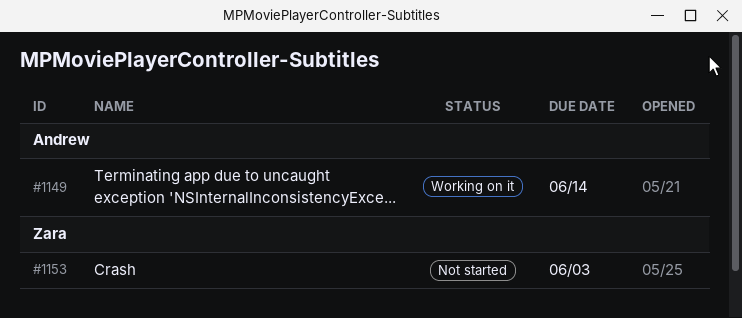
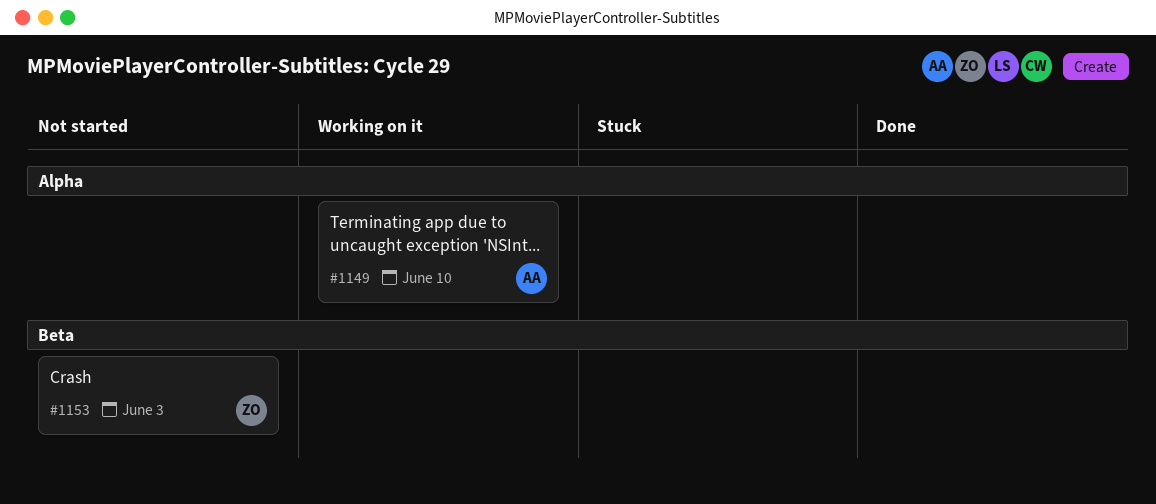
#1149, due: Jun 14 -> Jun 10

